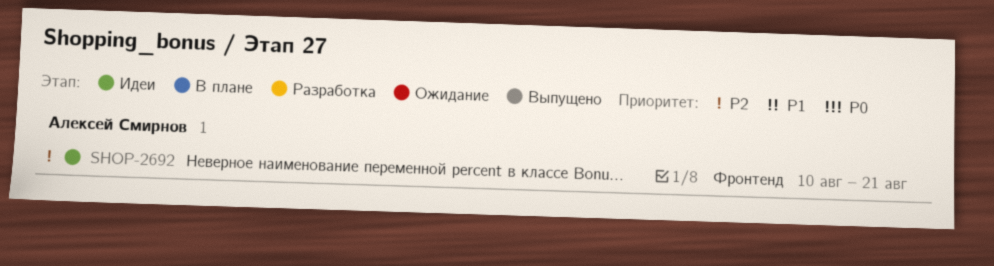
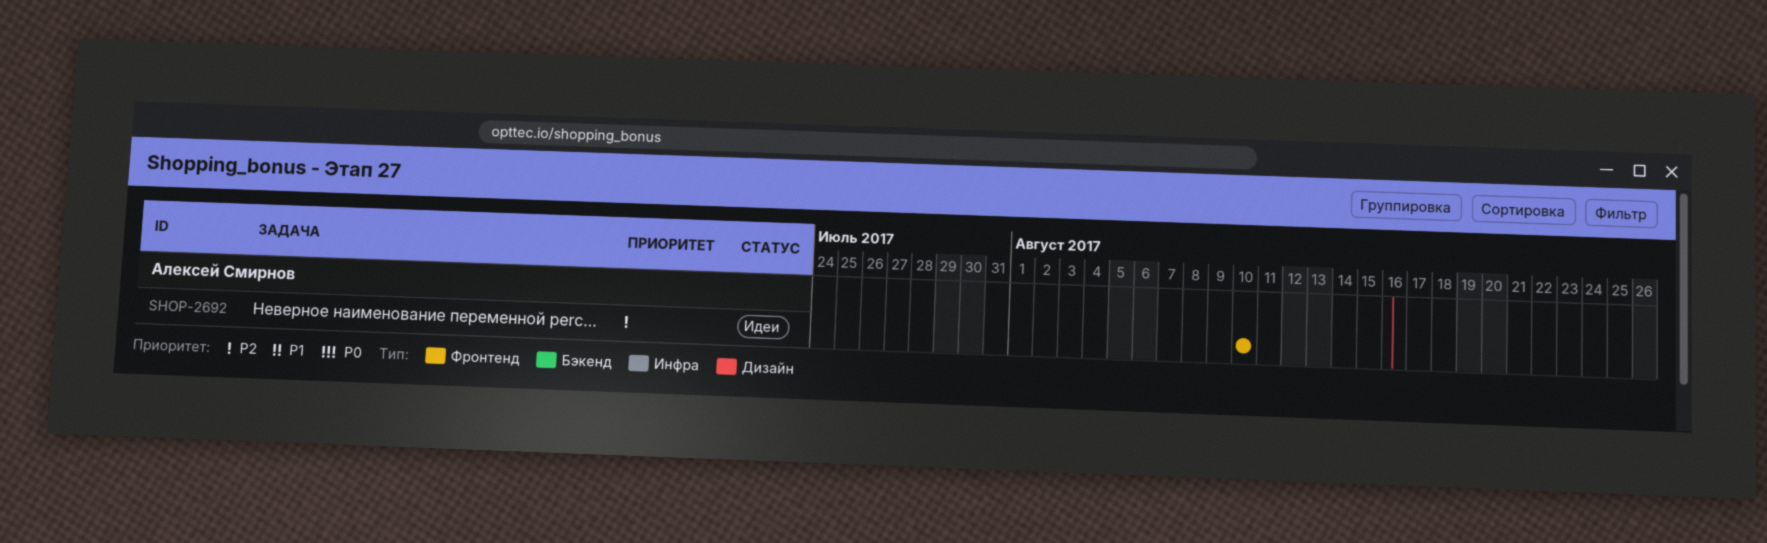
SHOP-2692, due: Aug 21 -> Aug 10

